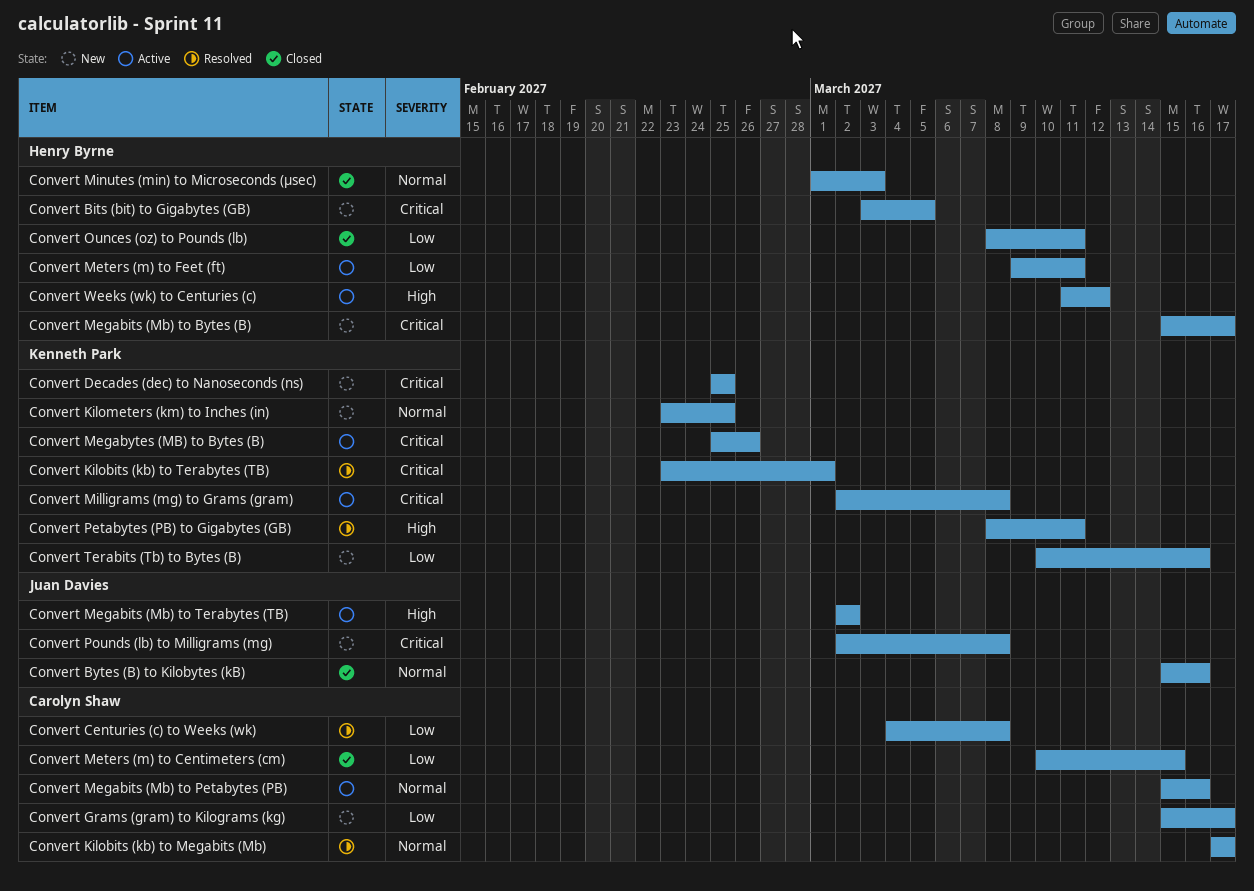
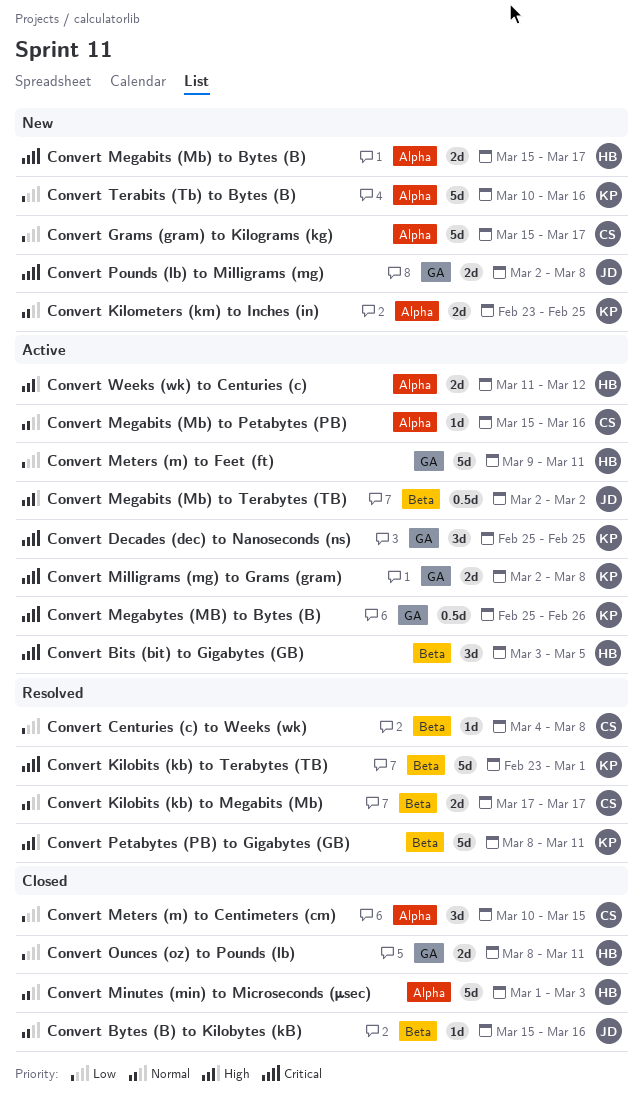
Convert Bits (bit) to Gigabytes (GB), status: New -> Active
Convert Decades (dec) to Nanoseconds (ns), status: New -> Active

